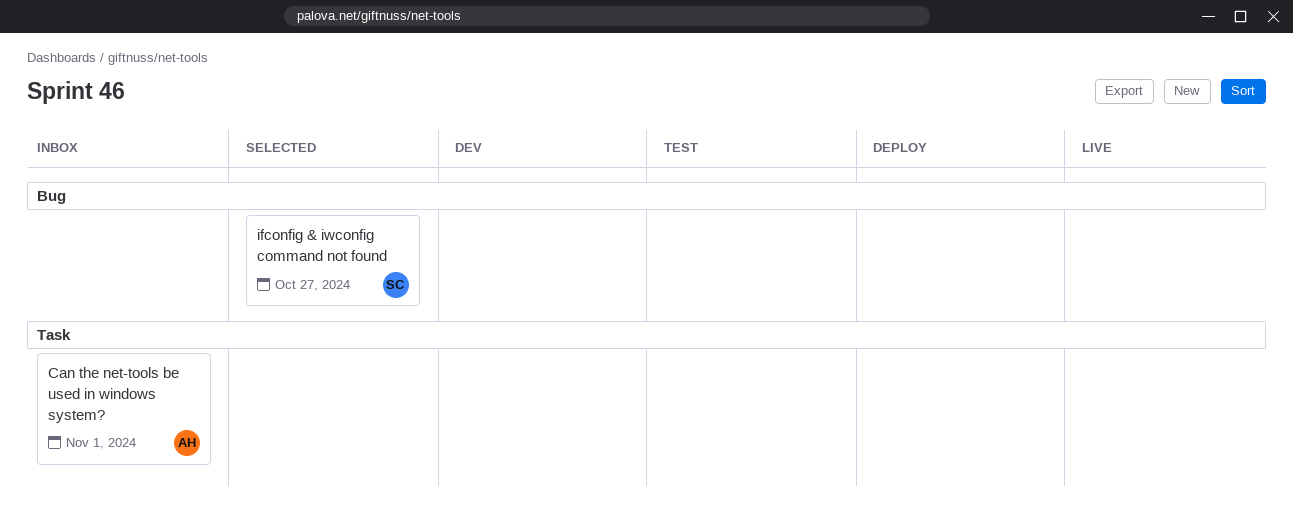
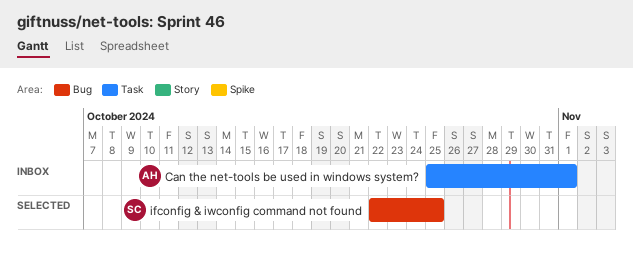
ifconfig & iwconfig command not found, due: Oct 27 -> Oct 25

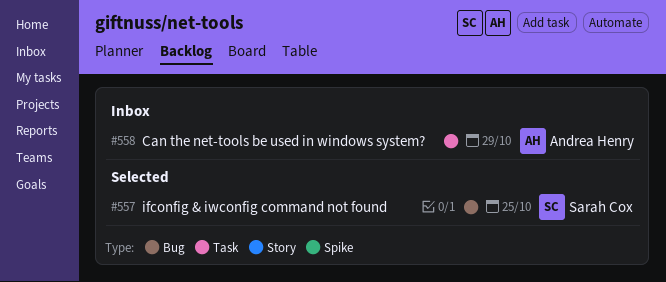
Can the net-tools be used in windows system?, due: Nov 1 -> Oct 29

